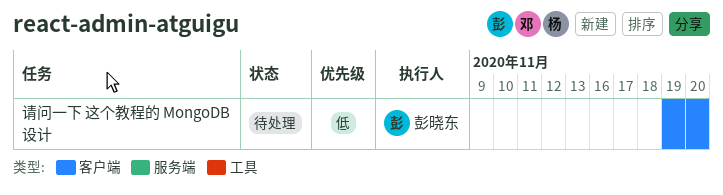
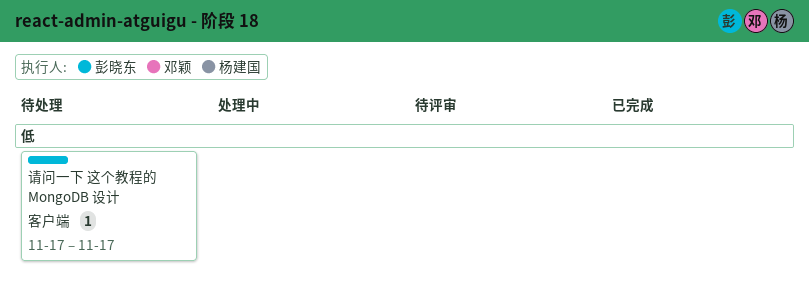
请问一下 这个教程的 MongoDB 设计, start: Nov 19 -> Nov 17
请问一下 这个教程的 MongoDB 设计, due: Nov 20 -> Nov 17

